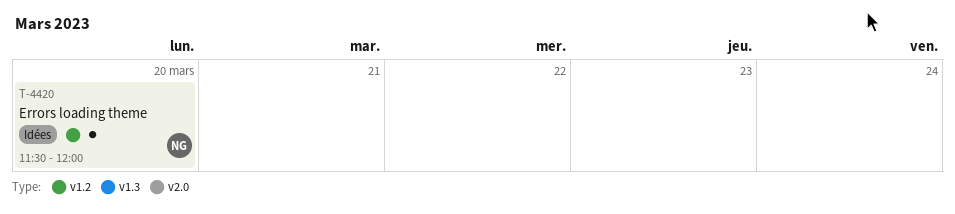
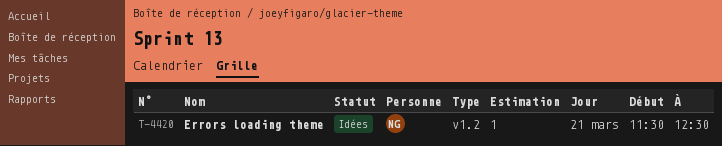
T-4420, day: Mar 20 -> Mar 21
T-4420, ends: 12:00 -> 12:30

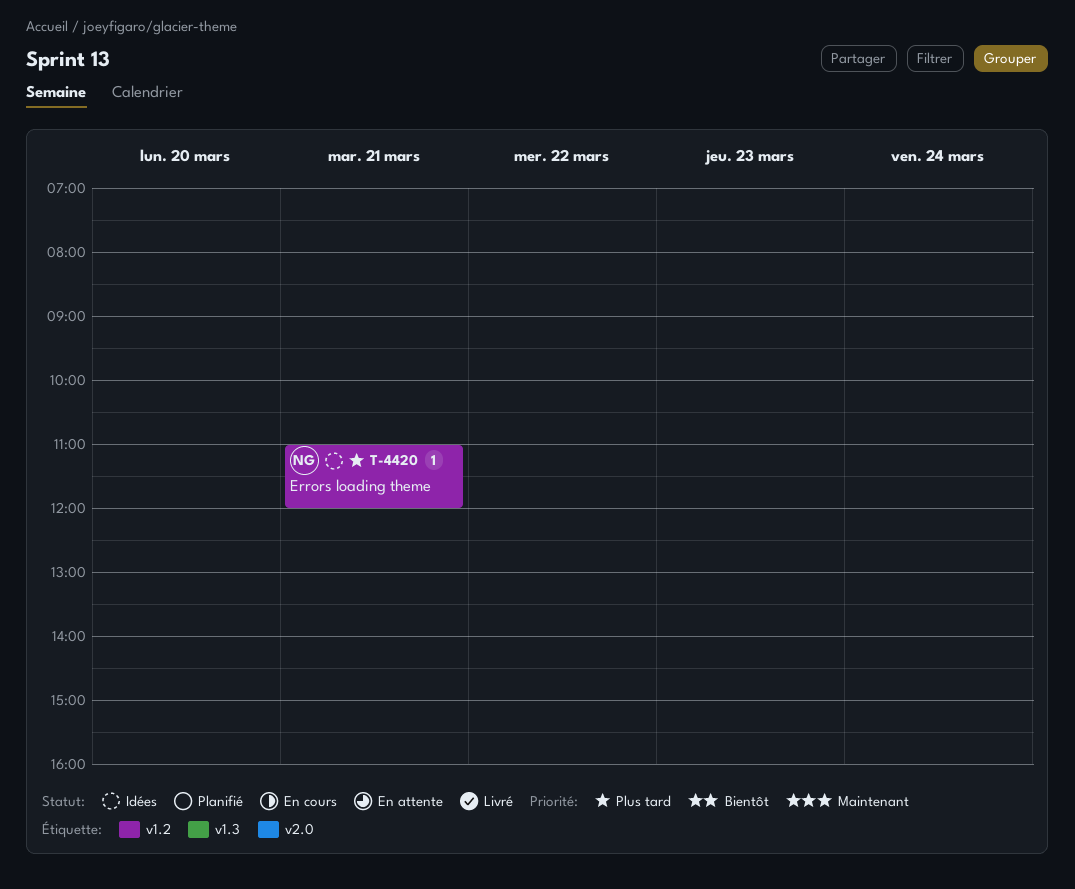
T-4420, begins: 11:30 -> 11:00
T-4420, ends: 12:30 -> 12:00

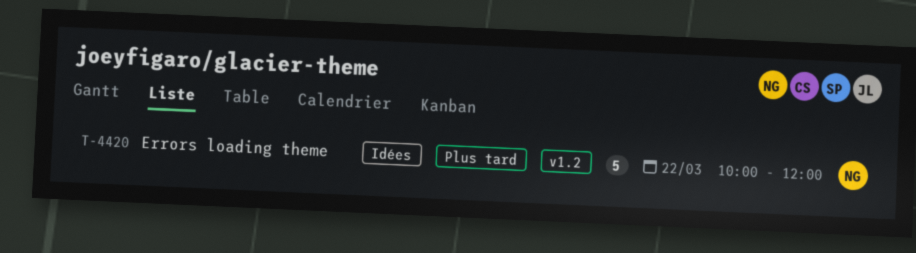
T-4420, estimate: 1 -> 5
T-4420, day: Mar 21 -> Mar 22
T-4420, begins: 11:00 -> 10:00

